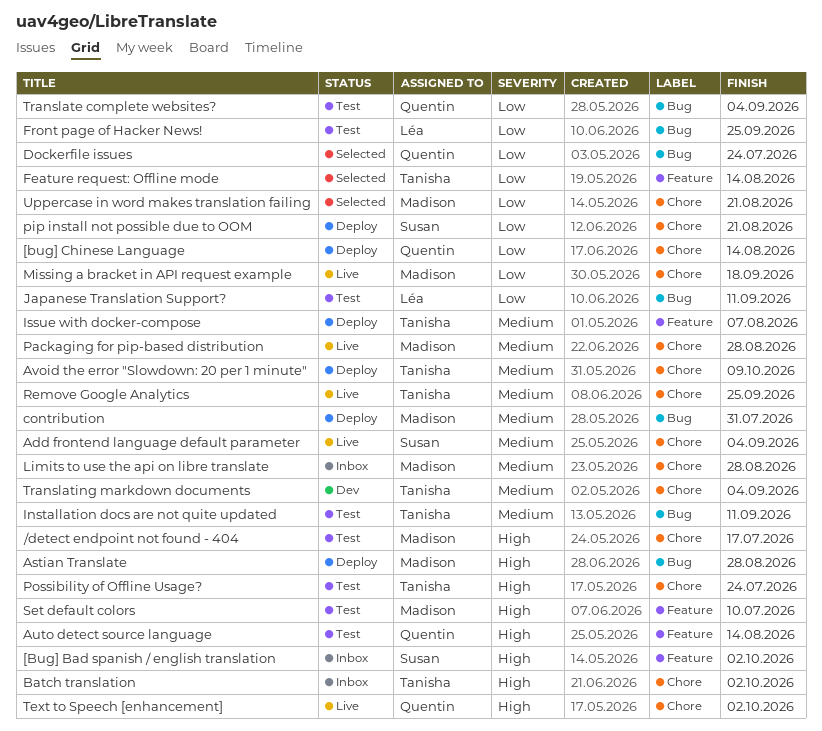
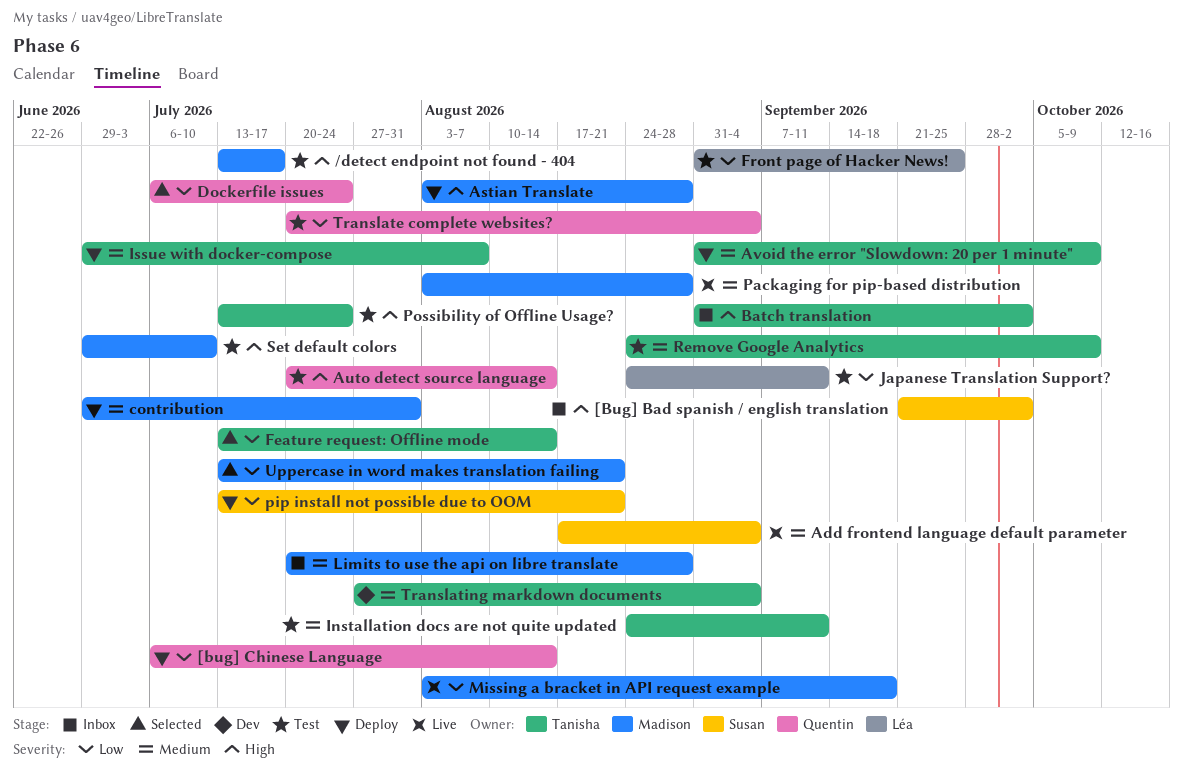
Remove Google Analytics, status: Live -> Test
Remove Google Analytics, due: Sep 25 -> Oct 9
Text to Speech [enhancement]: present -> none

